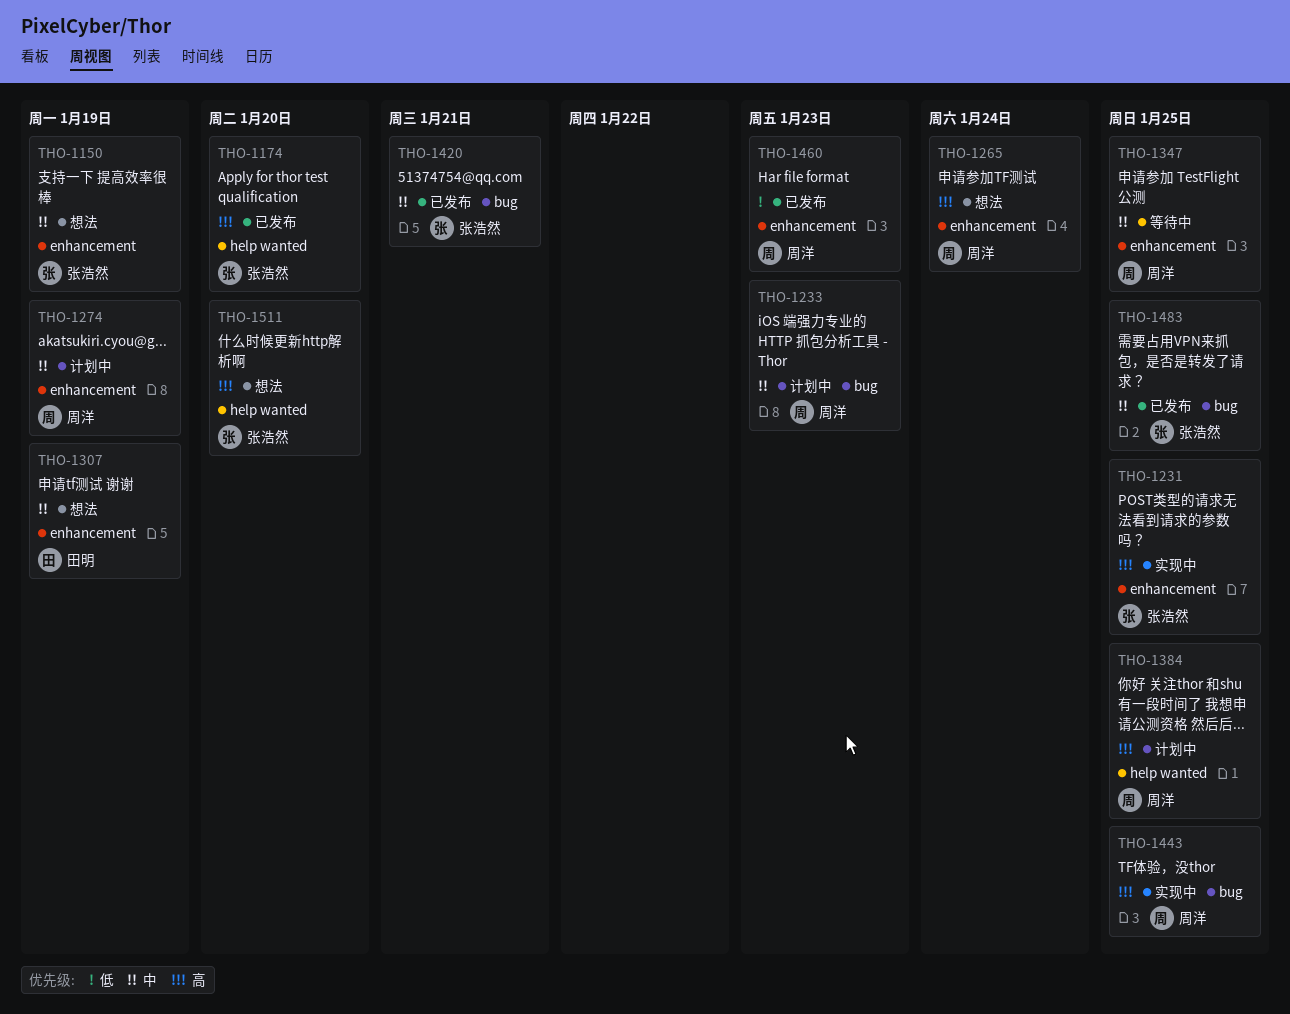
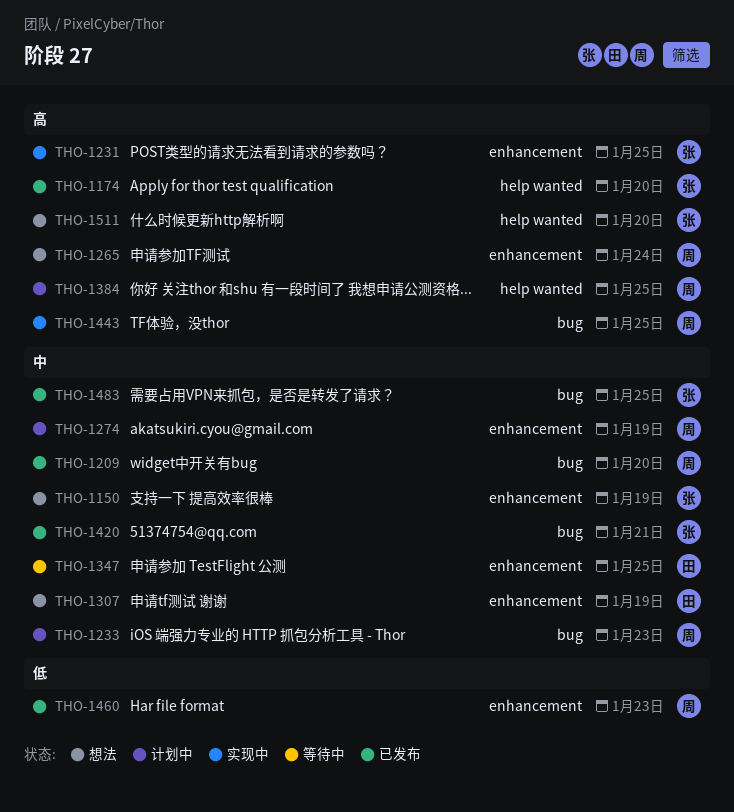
THO-1209: none -> present
THO-1347, owner: 周洋 -> 田明

